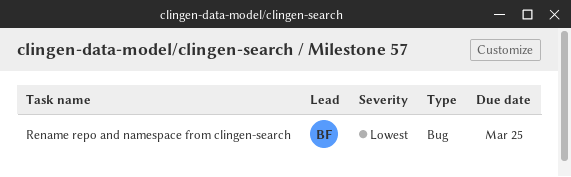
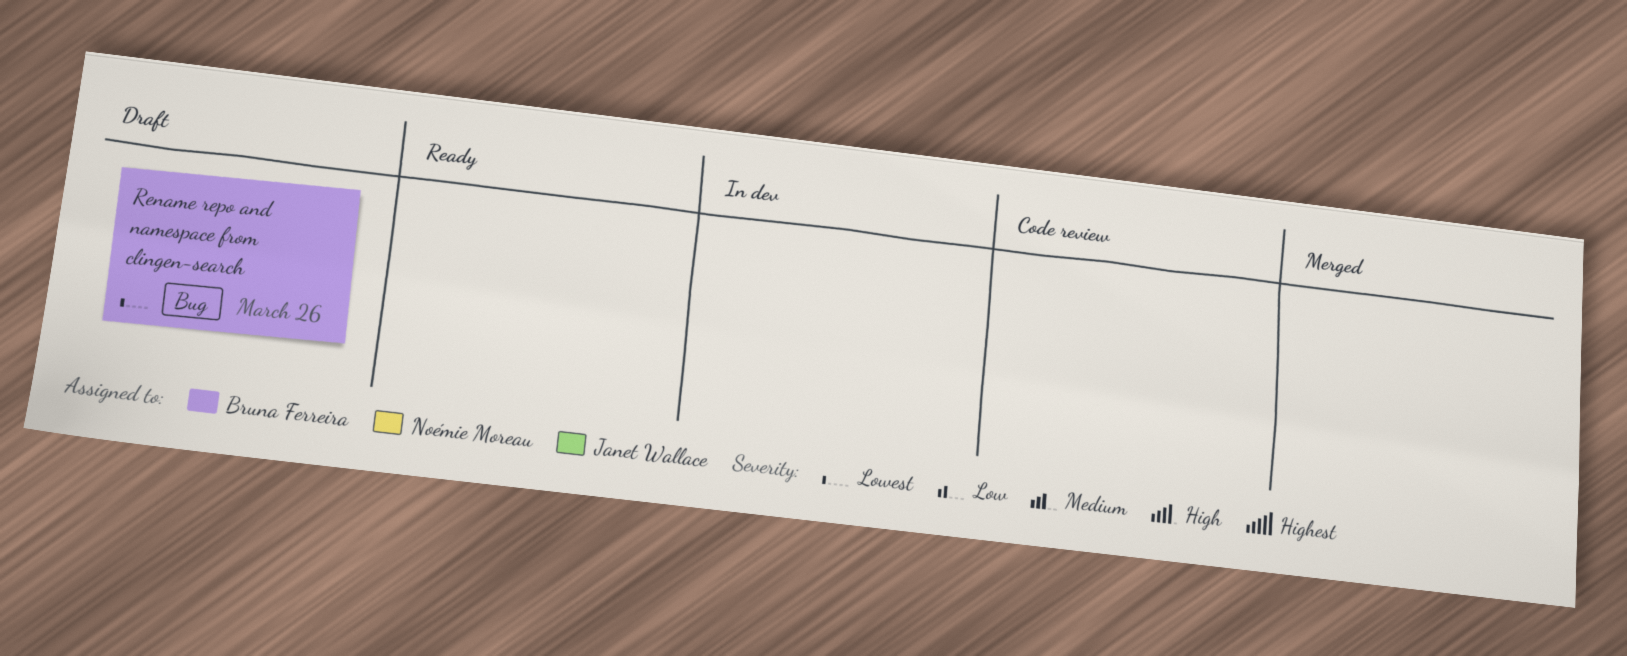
Rename repo and namespace from clingen-search, due: Mar 25 -> Mar 26

